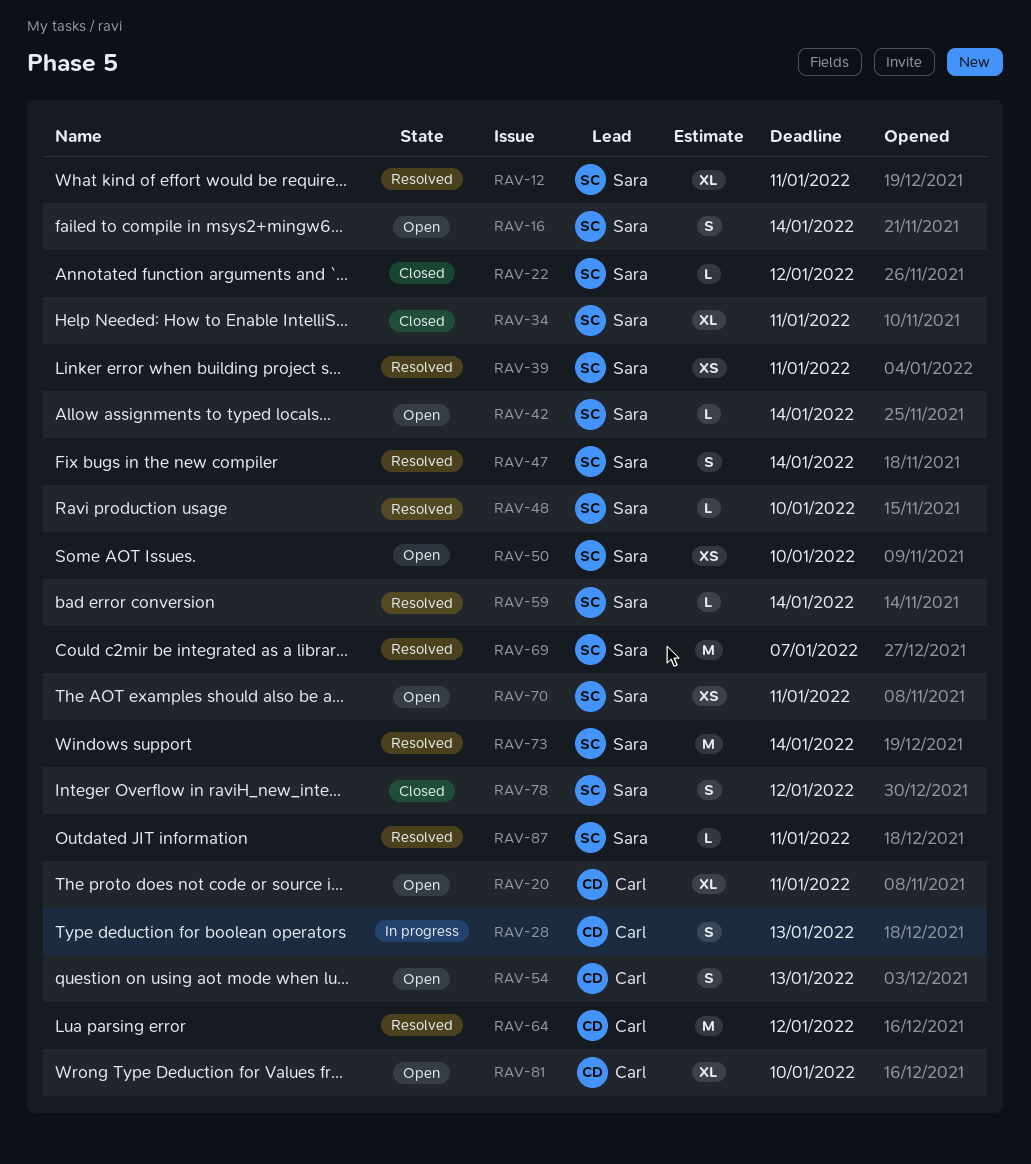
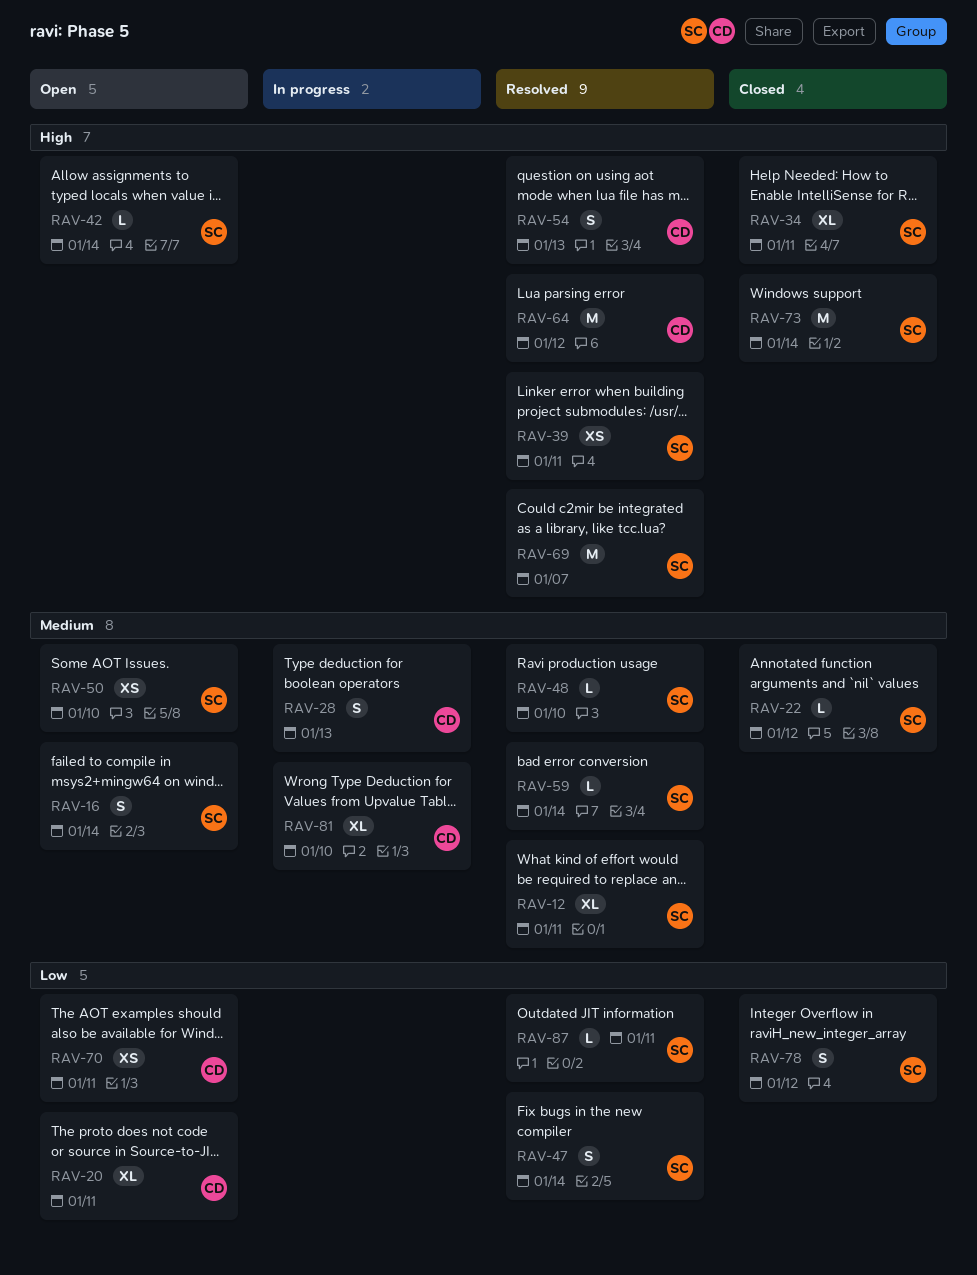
RAV-54, status: Open -> Resolved
RAV-70, owner: Sara -> Carl
RAV-73, status: Resolved -> Closed
RAV-81, status: Open -> In progress

